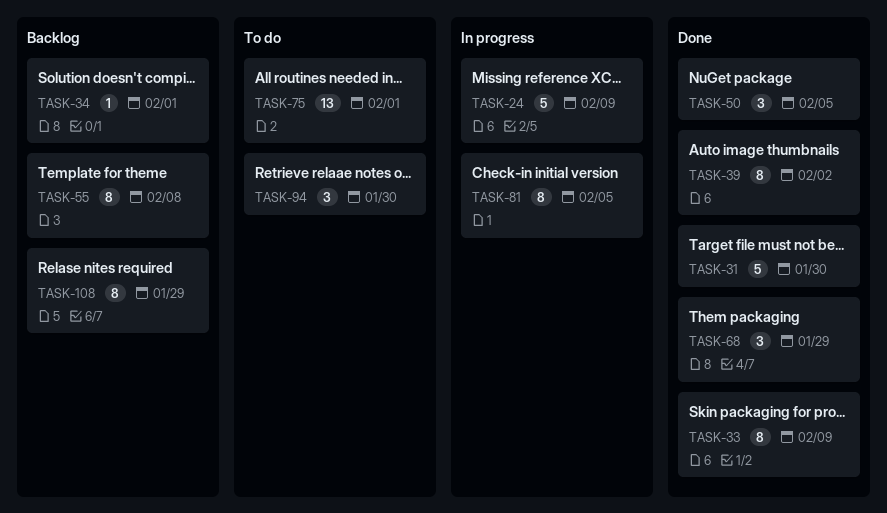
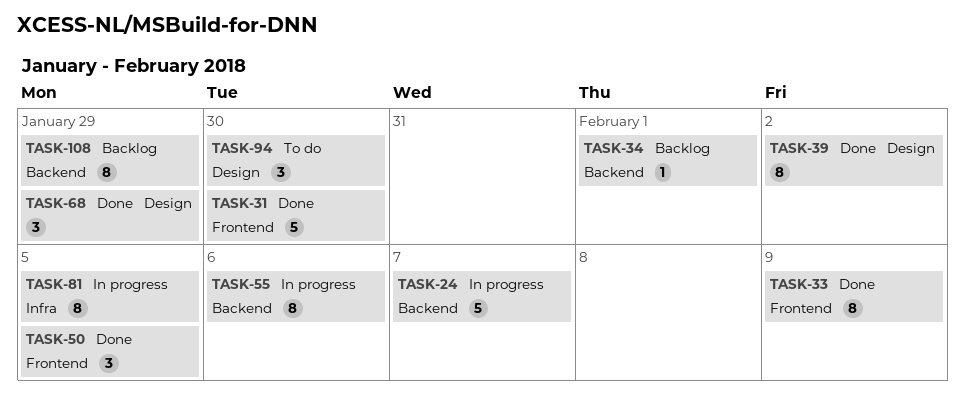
TASK-24, due: Feb 9 -> Feb 7
TASK-55, status: Backlog -> In progress
TASK-55, due: Feb 8 -> Feb 6
TASK-75: present -> none

